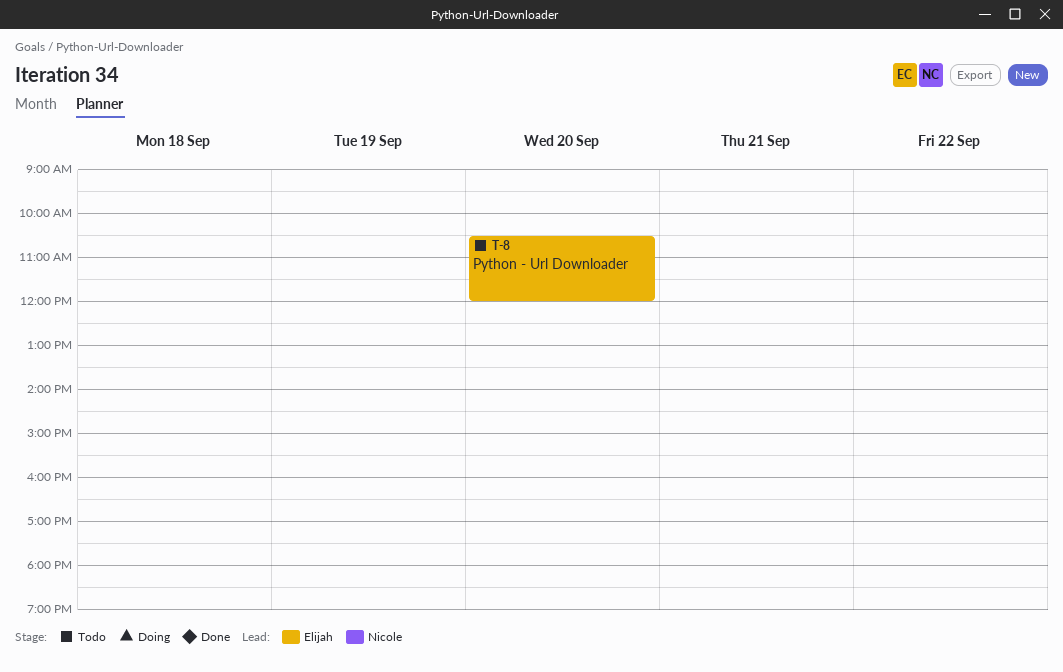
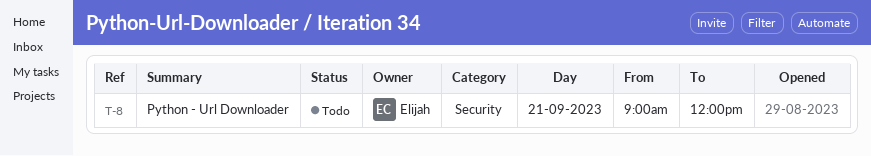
T-8, day: Sep 20 -> Sep 21
T-8, begins: 10:30 -> 09:00

